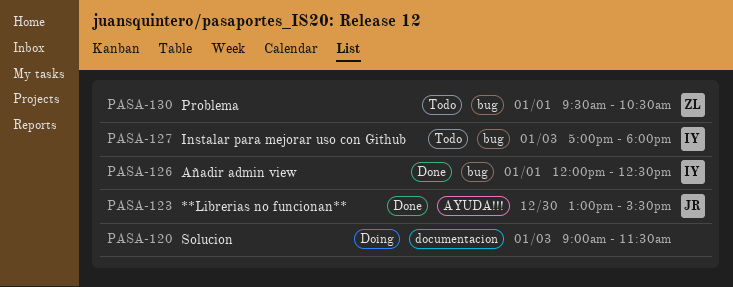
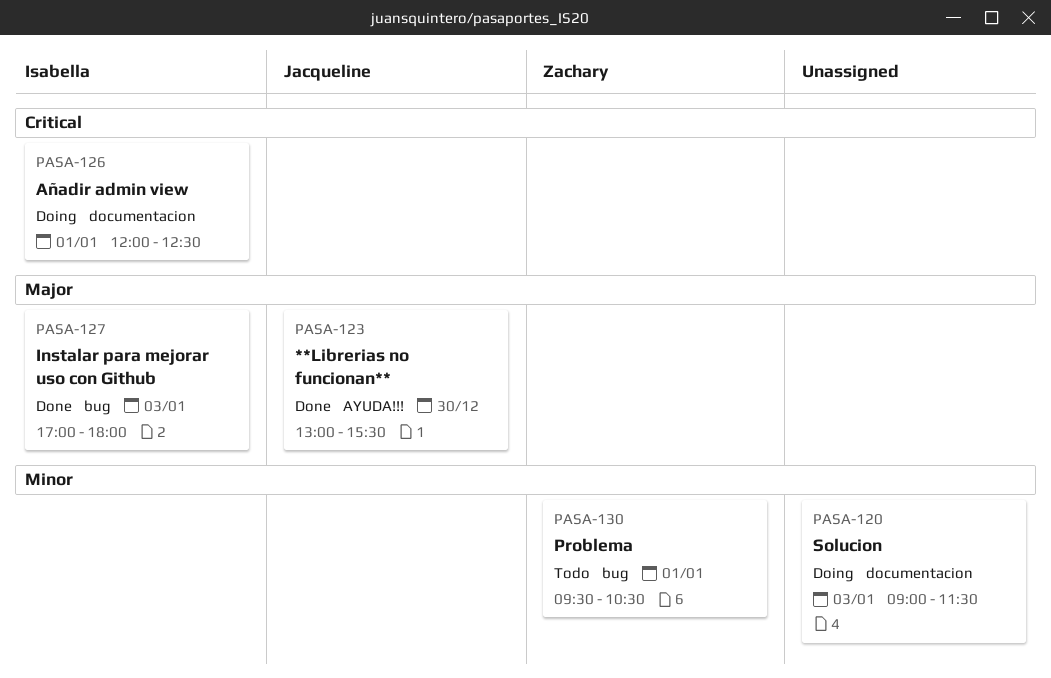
PASA-126, status: Done -> Doing
PASA-126, label: bug -> documentacion
PASA-127, status: Todo -> Done

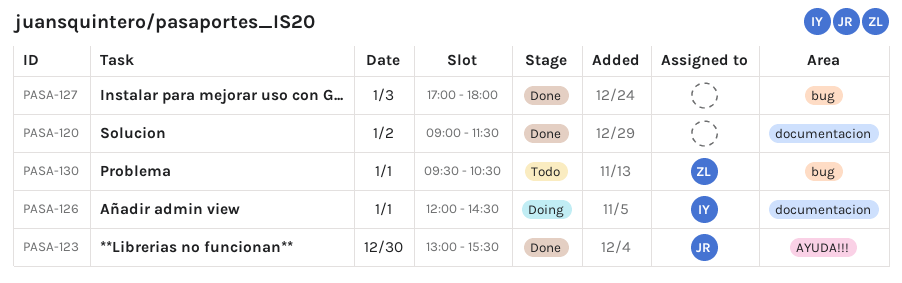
PASA-120, status: Doing -> Done
PASA-120, day: Jan 3 -> Jan 2
PASA-126, ends: 12:30 -> 14:30
PASA-127, owner: Isabella -> none

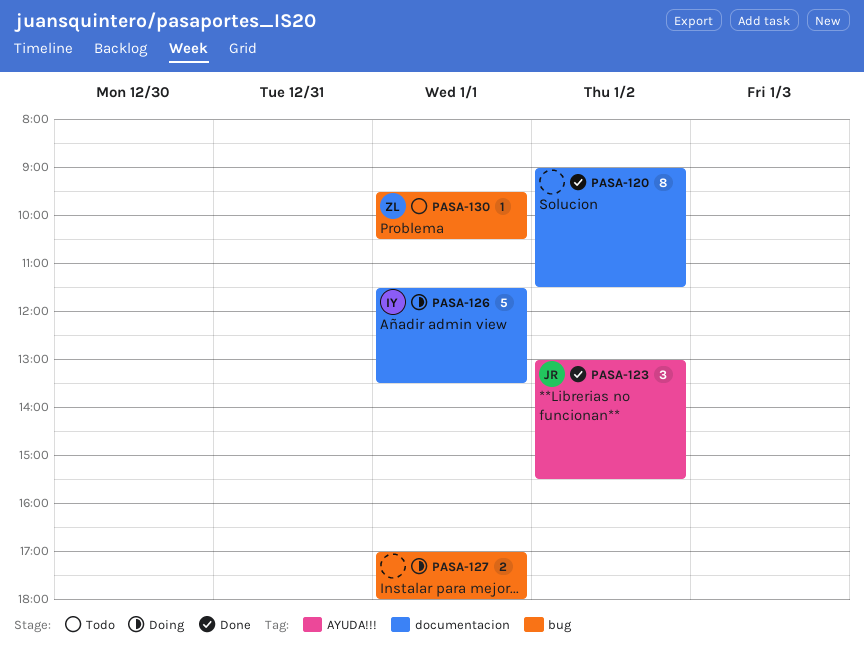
PASA-123, day: Dec 30 -> Jan 2
PASA-126, begins: 12:00 -> 11:30
PASA-126, ends: 14:30 -> 13:30
PASA-127, status: Done -> Doing
PASA-127, day: Jan 3 -> Jan 1

